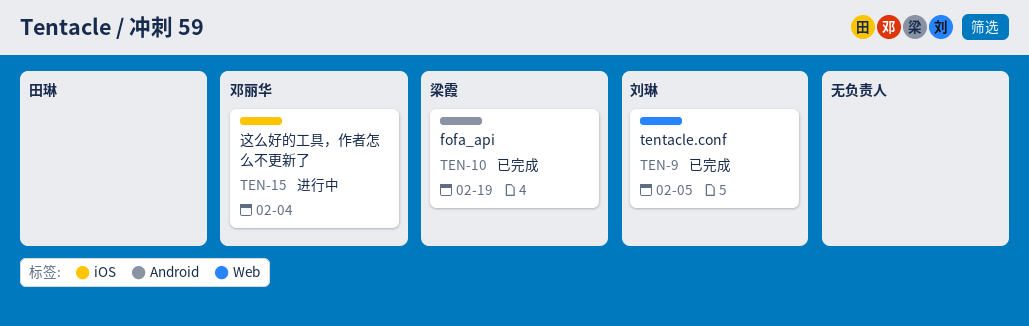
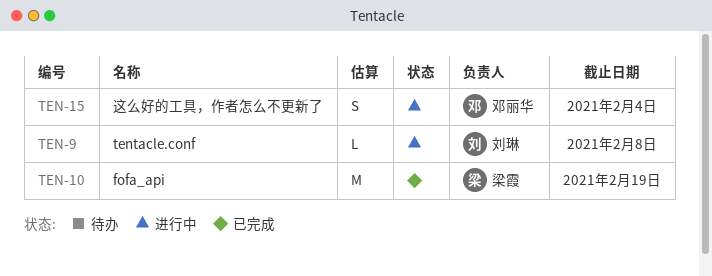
TEN-9, status: 已完成 -> 进行中
TEN-9, due: Feb 5 -> Feb 8

